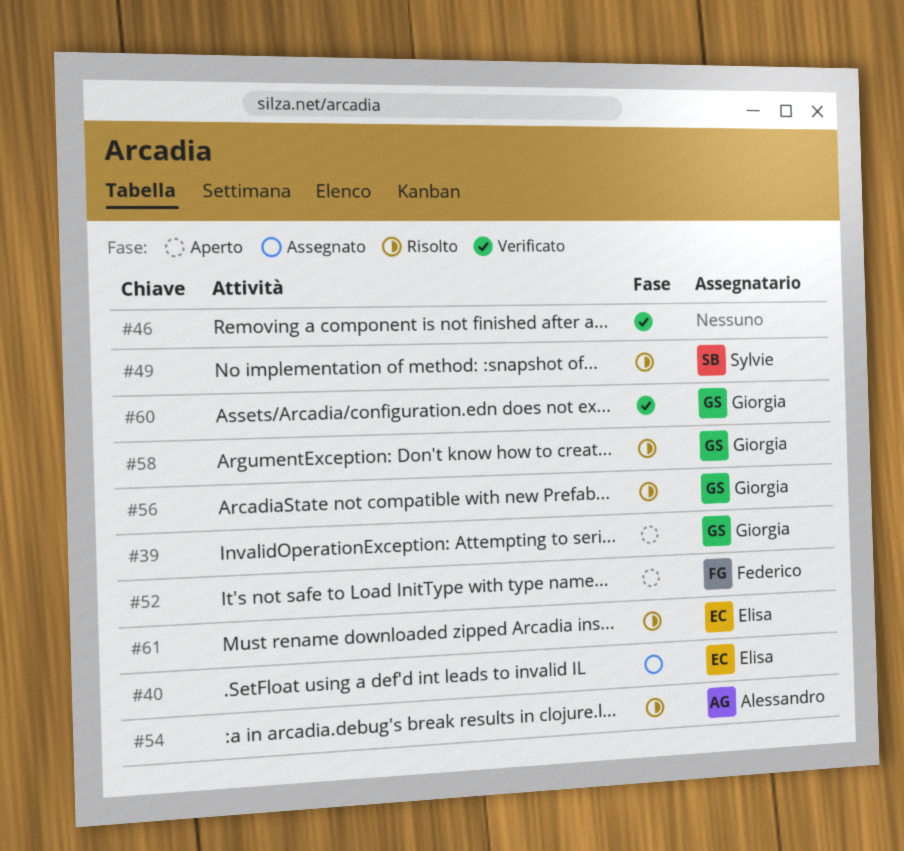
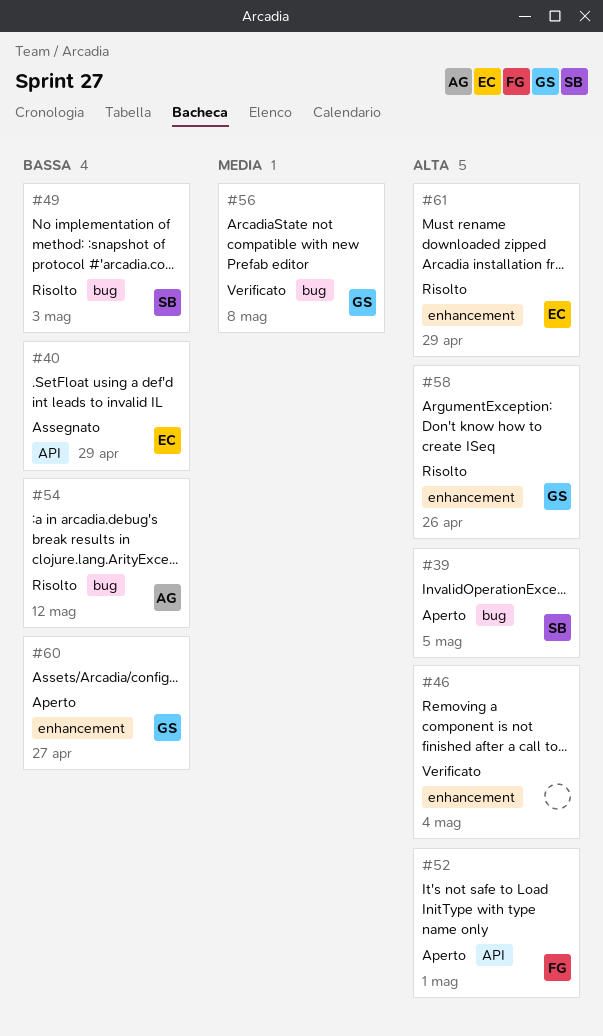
#39, owner: Giorgia -> Sylvie
#56, status: Risolto -> Verificato
#60, status: Verificato -> Aperto

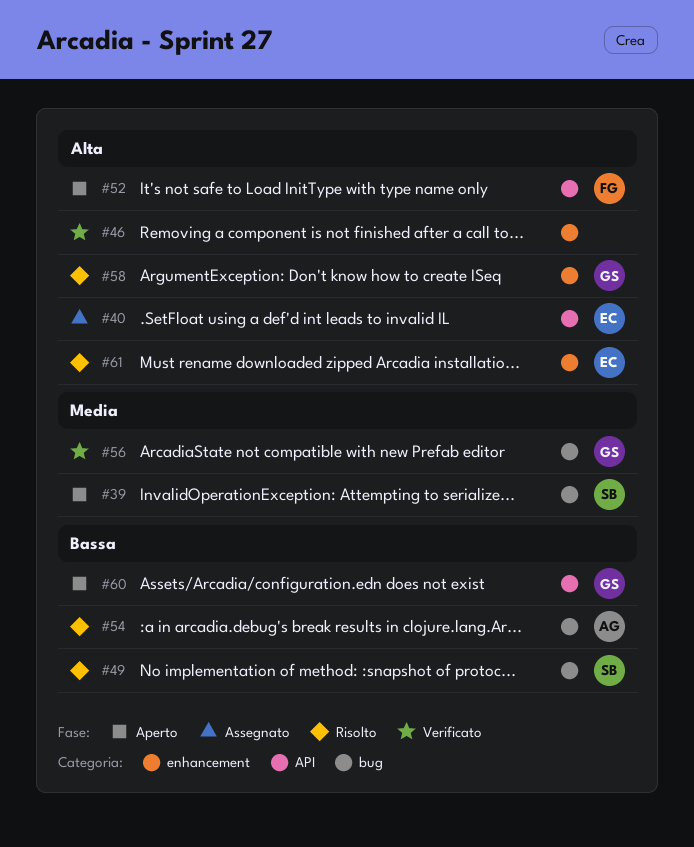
#39, priority: Alta -> Media
#40, priority: Bassa -> Alta
#60, label: enhancement -> API

